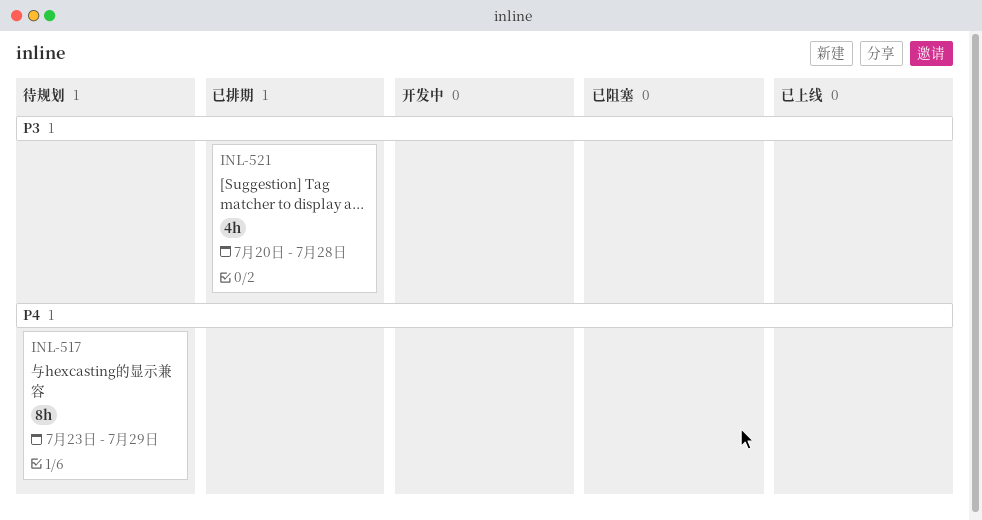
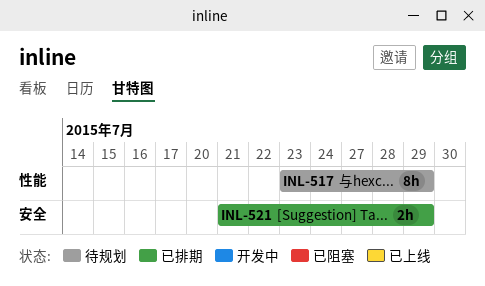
INL-521, estimate: 4h -> 2h
INL-521, start: Jul 20 -> Jul 21
INL-521, due: Jul 28 -> Jul 29

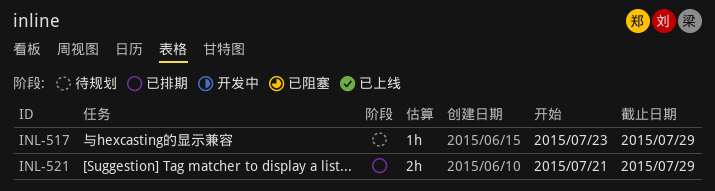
INL-517, estimate: 8h -> 1h

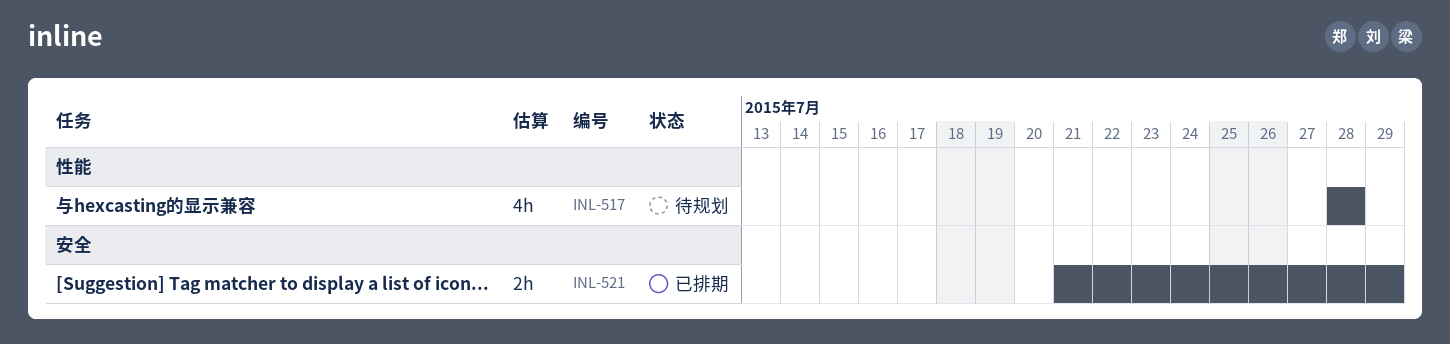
INL-517, estimate: 1h -> 4h
INL-517, start: Jul 23 -> Jul 28
INL-517, due: Jul 29 -> Jul 28

